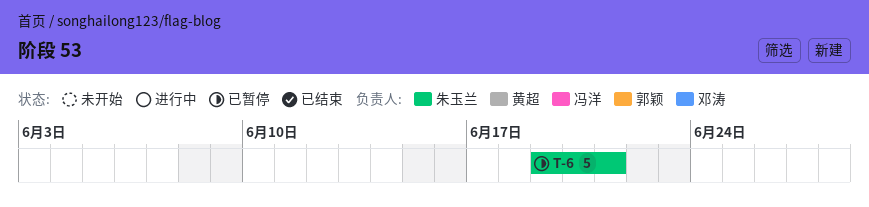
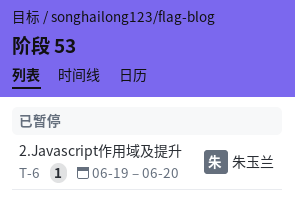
T-6, estimate: 5 -> 1
T-6, due: Jun 21 -> Jun 20

